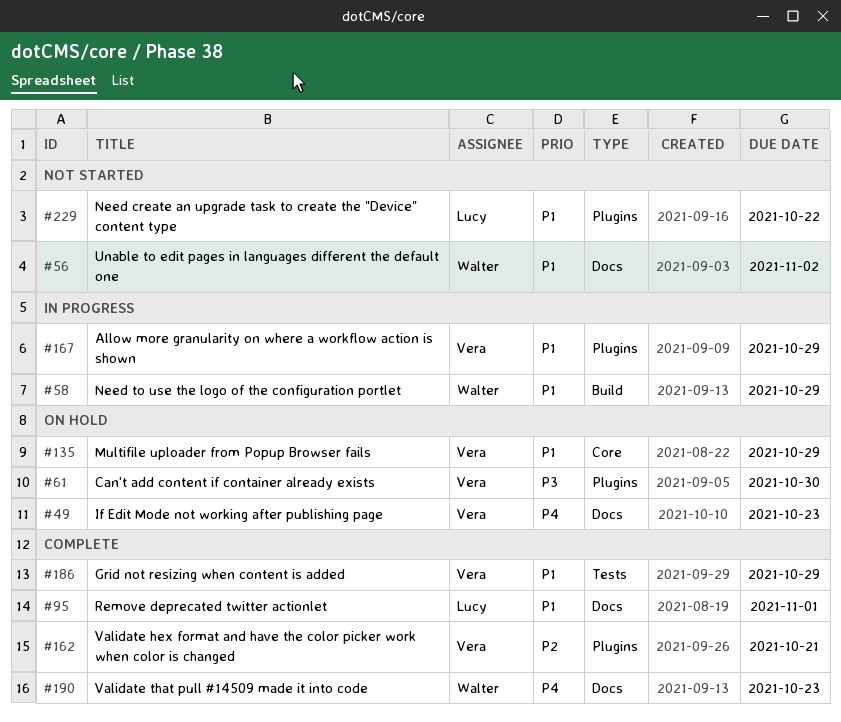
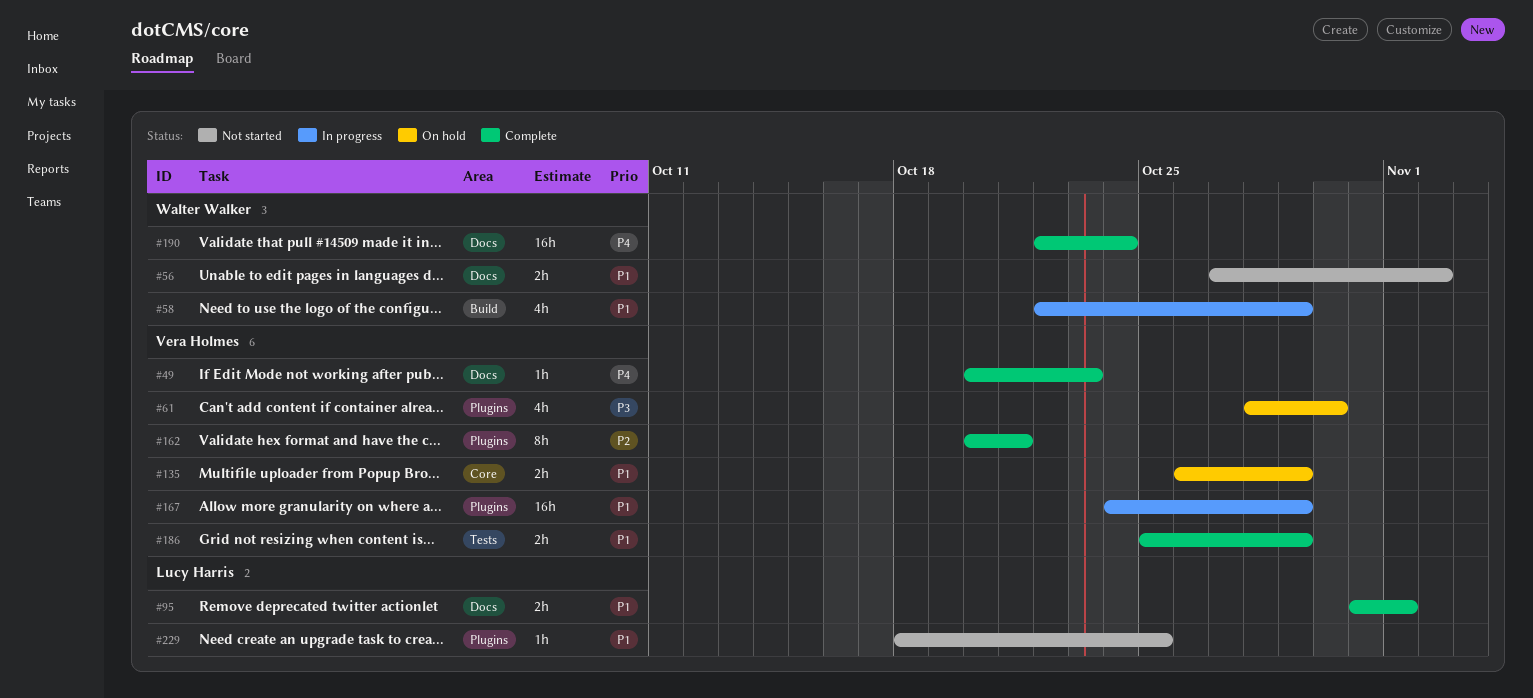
#49, status: On hold -> Complete
#190, due: Oct 23 -> Oct 24
#229, due: Oct 22 -> Oct 25

